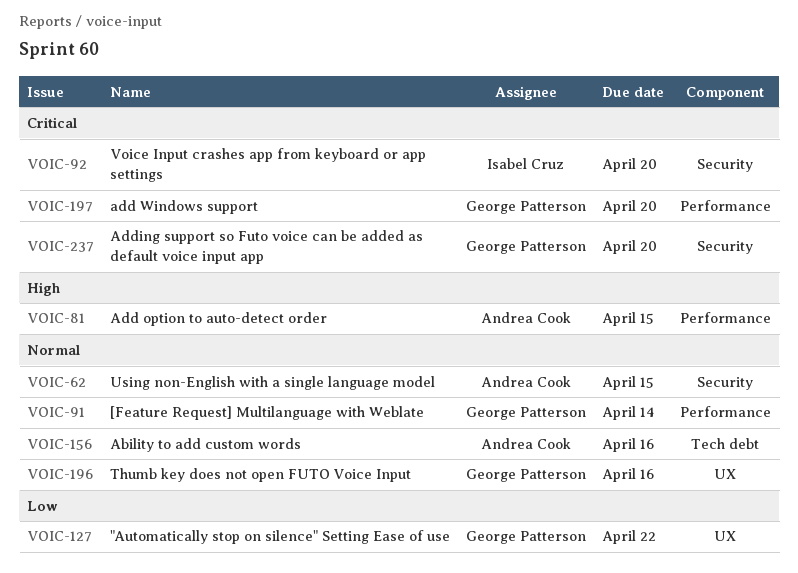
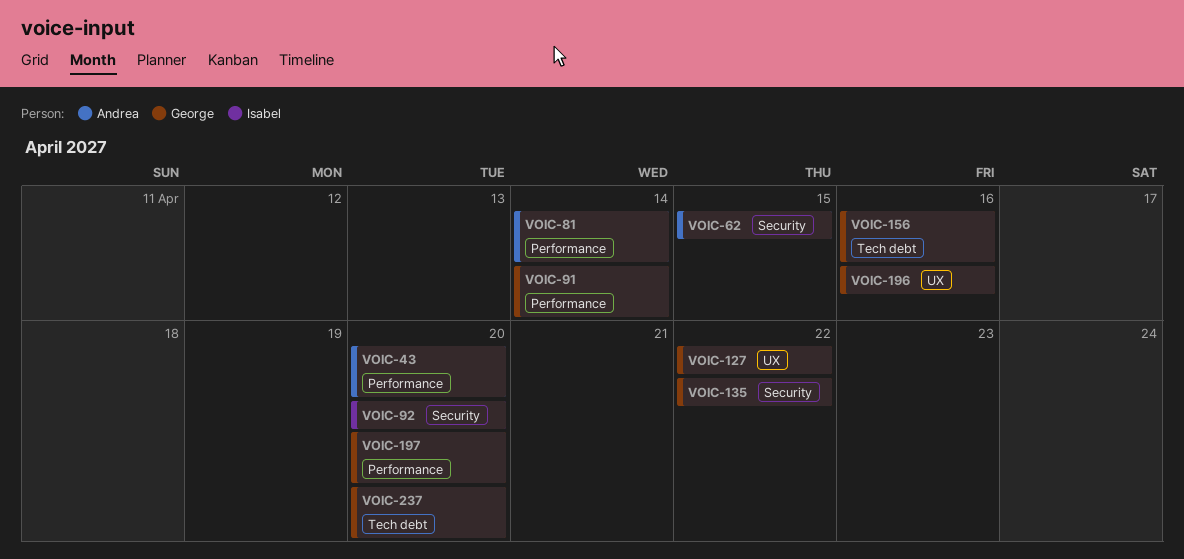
VOIC-43: none -> present
VOIC-81, due: Apr 15 -> Apr 14
VOIC-135: none -> present
VOIC-156, owner: Andrea Cook -> George Patterson
VOIC-237, label: Security -> Tech debt

